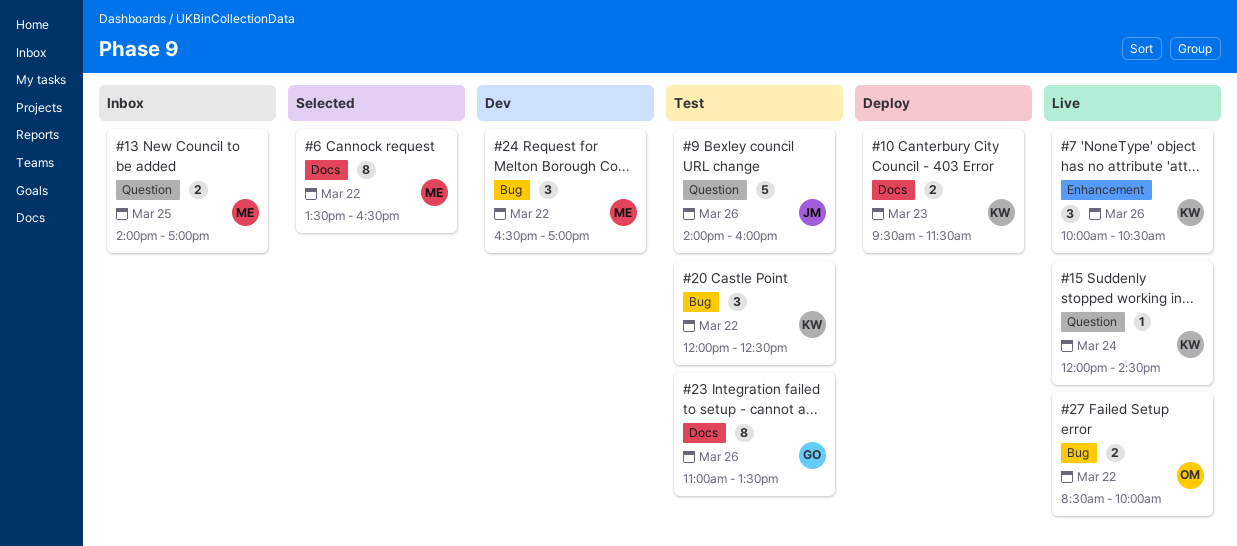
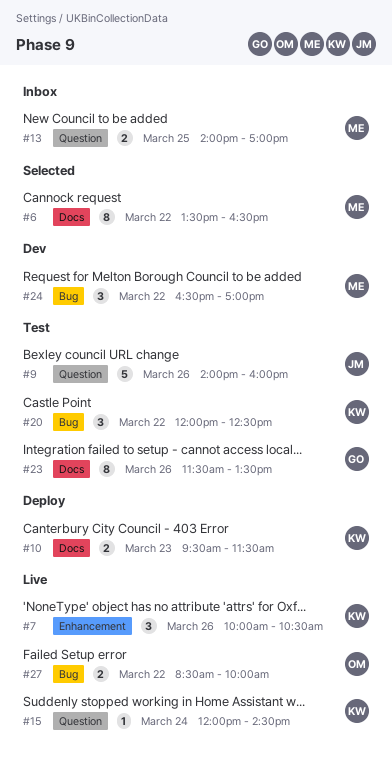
#23, begins: 11:00 -> 11:30

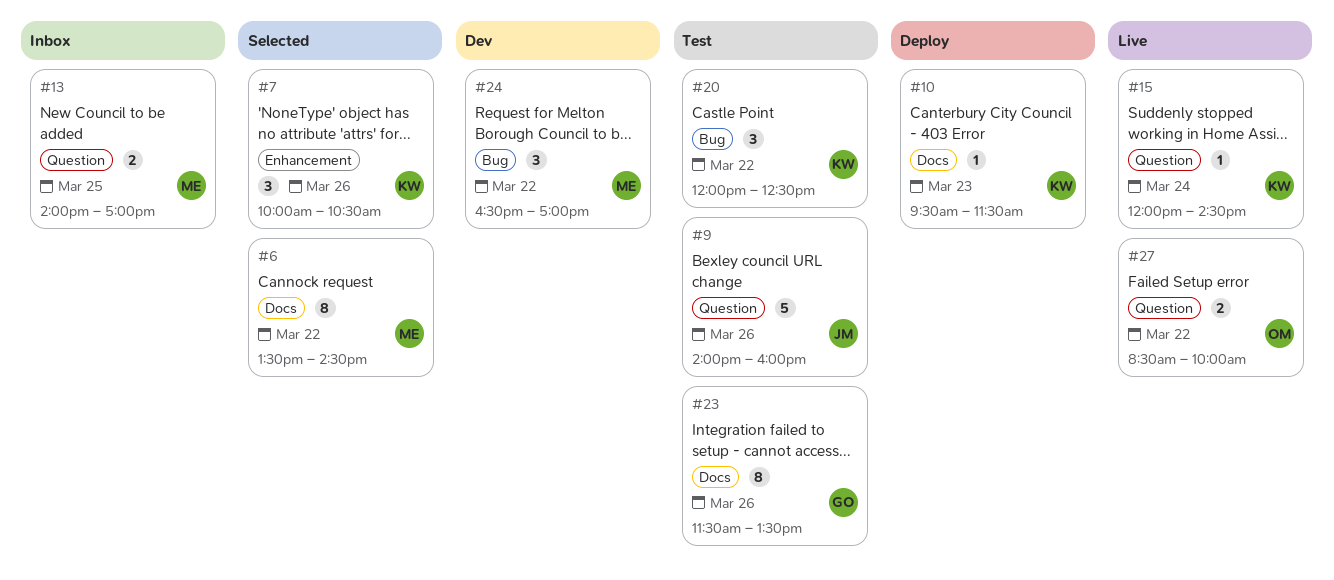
#6, ends: 16:30 -> 14:30
#7, status: Live -> Selected
#10, estimate: 2 -> 1
#27, label: Bug -> Question

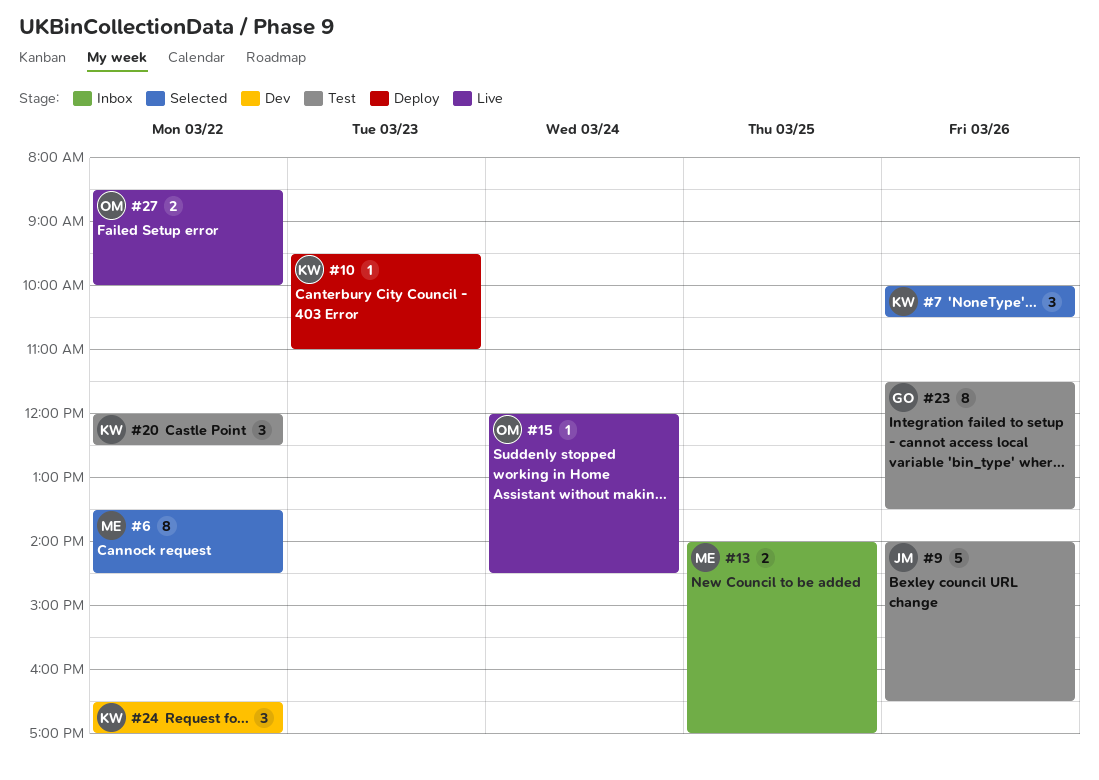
#9, ends: 16:00 -> 16:30
#10, ends: 11:30 -> 11:00
#15, owner: KW -> OM
#24, owner: ME -> KW

